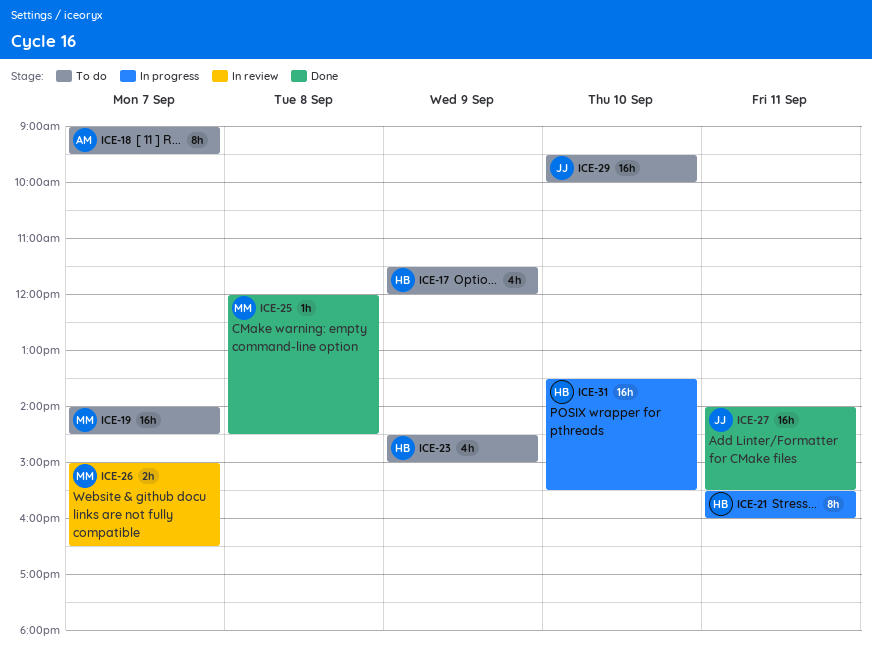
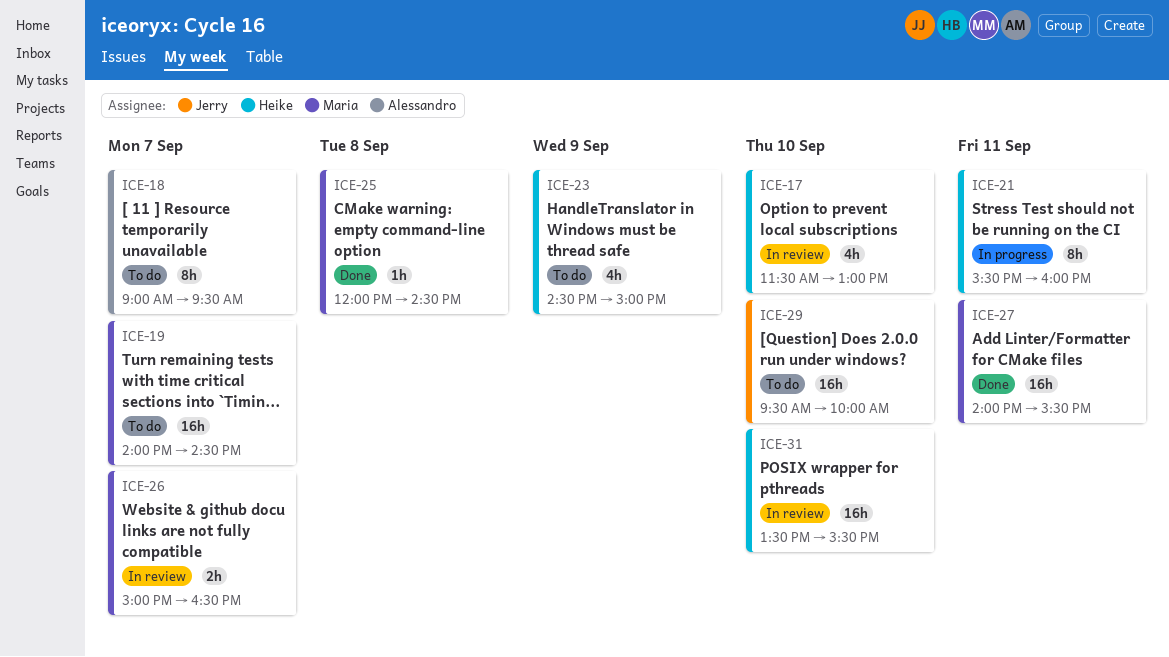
ICE-17, status: To do -> In review
ICE-17, day: Sep 9 -> Sep 10
ICE-17, ends: 12:00 -> 13:00
ICE-27, owner: Jerry -> Maria
ICE-31, status: In progress -> In review

